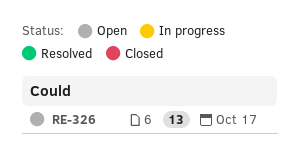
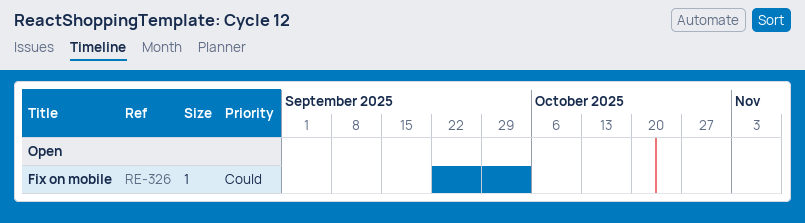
RE-326, estimate: 13 -> 1
RE-326, due: Oct 17 -> Oct 3

